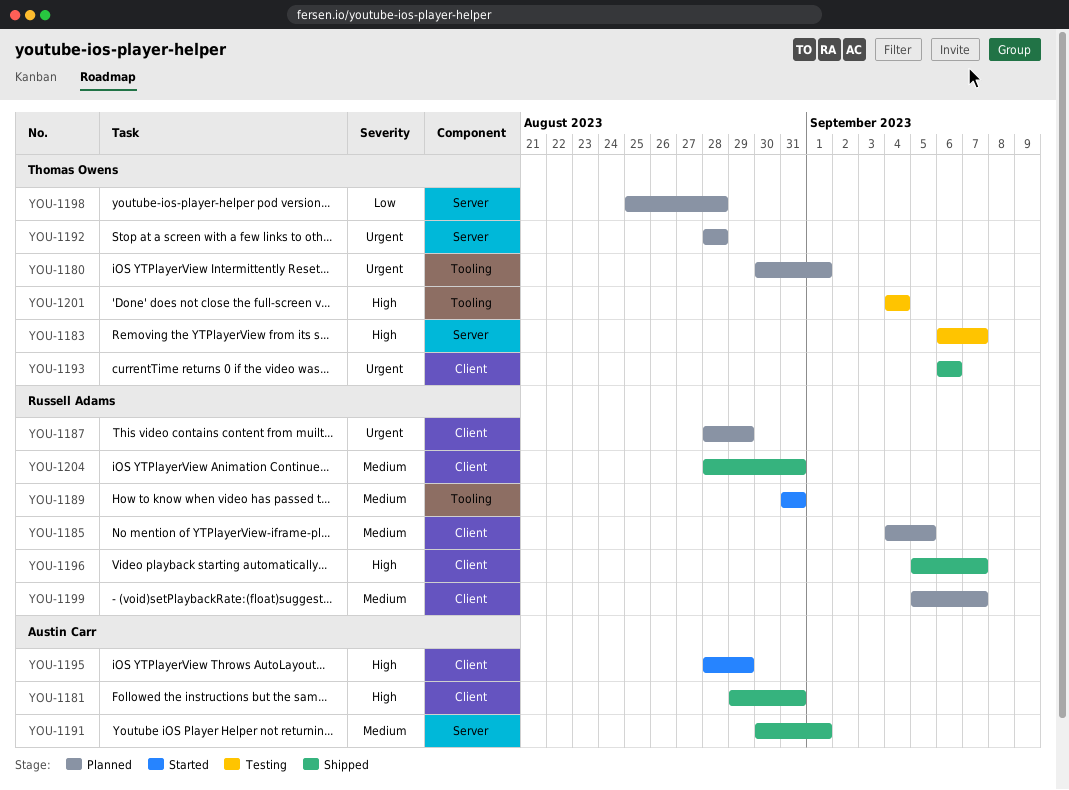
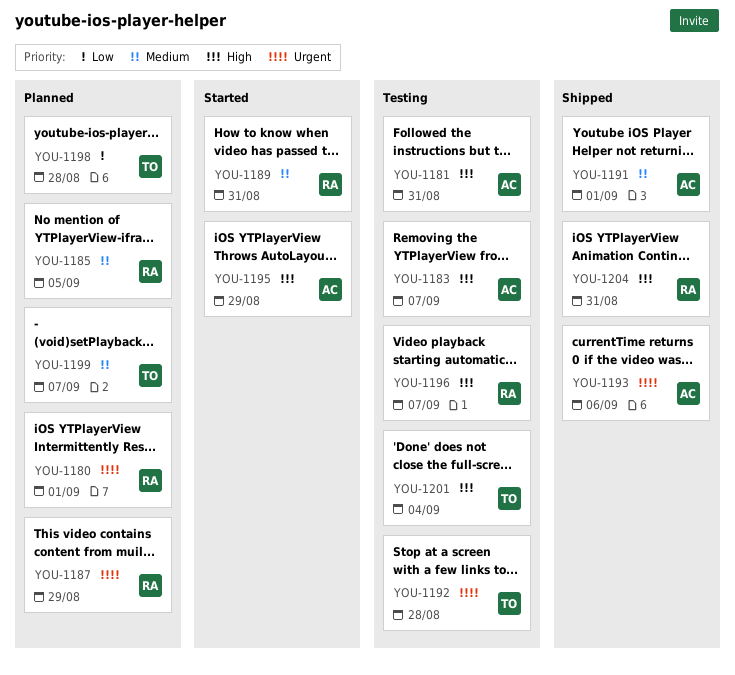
YOU-1180, owner: Thomas Owens -> Russell Adams
YOU-1181, status: Shipped -> Testing
YOU-1183, owner: Thomas Owens -> Austin Carr
YOU-1192, status: Planned -> Testing
YOU-1193, owner: Thomas Owens -> Austin Carr
YOU-1196, status: Shipped -> Testing
YOU-1199, owner: Russell Adams -> Thomas Owens
YOU-1204, priority: Medium -> High

